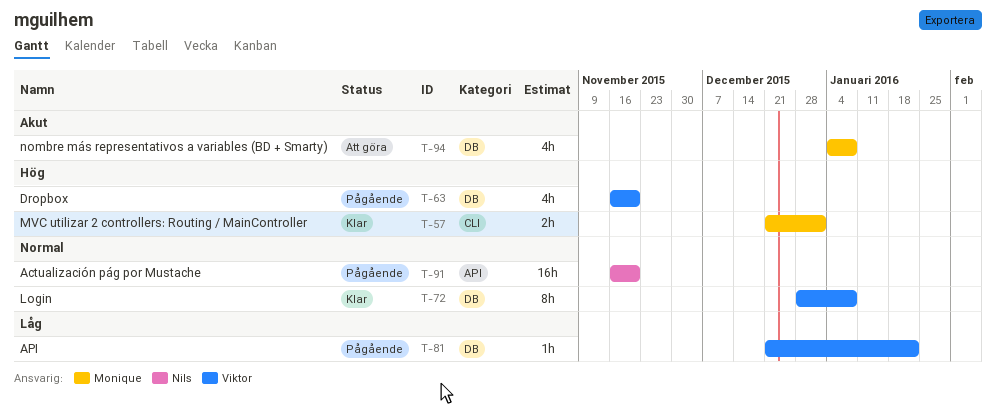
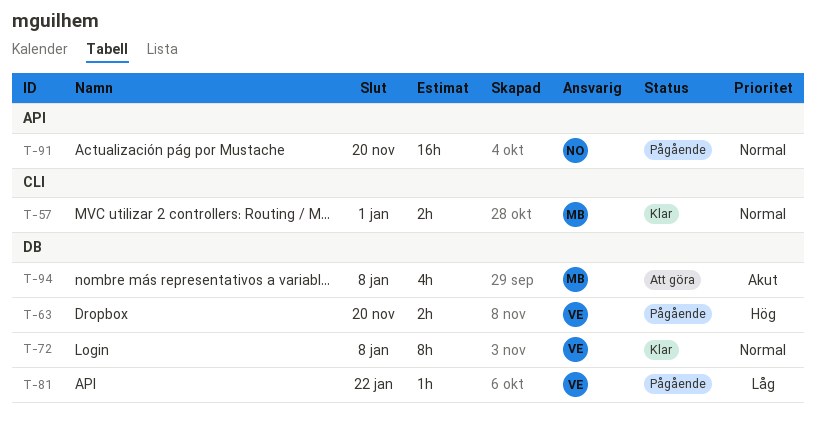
T-57, priority: Hög -> Normal
T-63, estimate: 4h -> 2h

